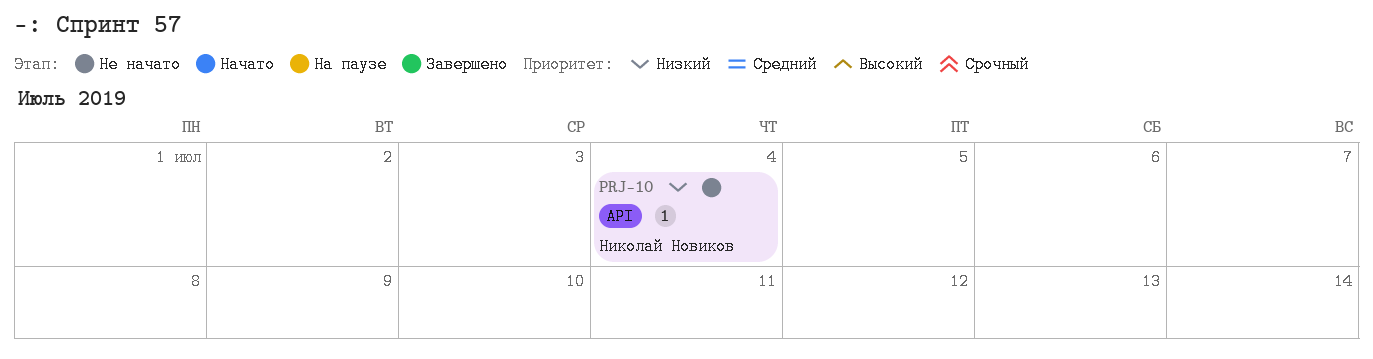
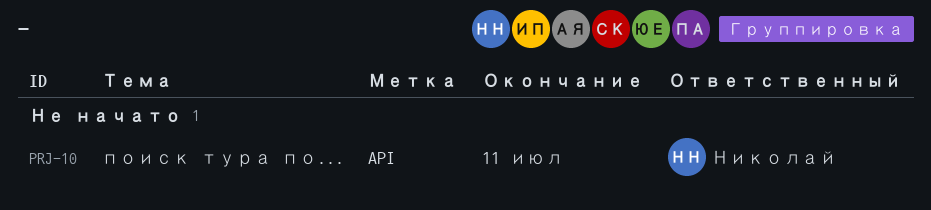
PRJ-10, due: Jul 4 -> Jul 11

